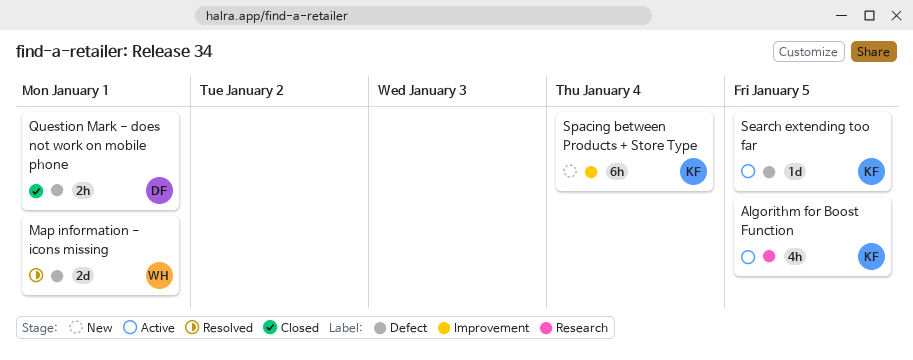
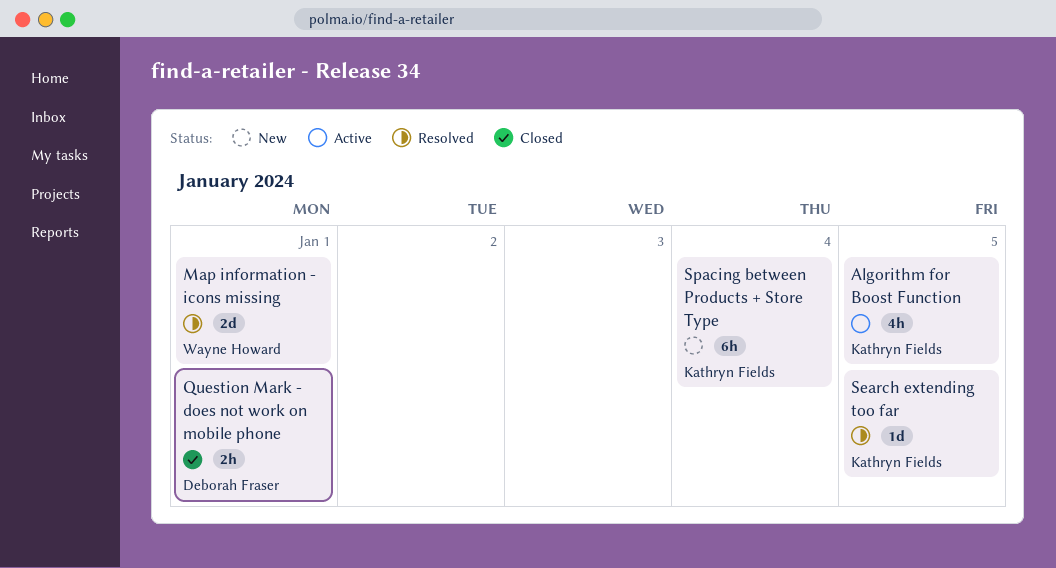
Search extending too far, status: Active -> Resolved

